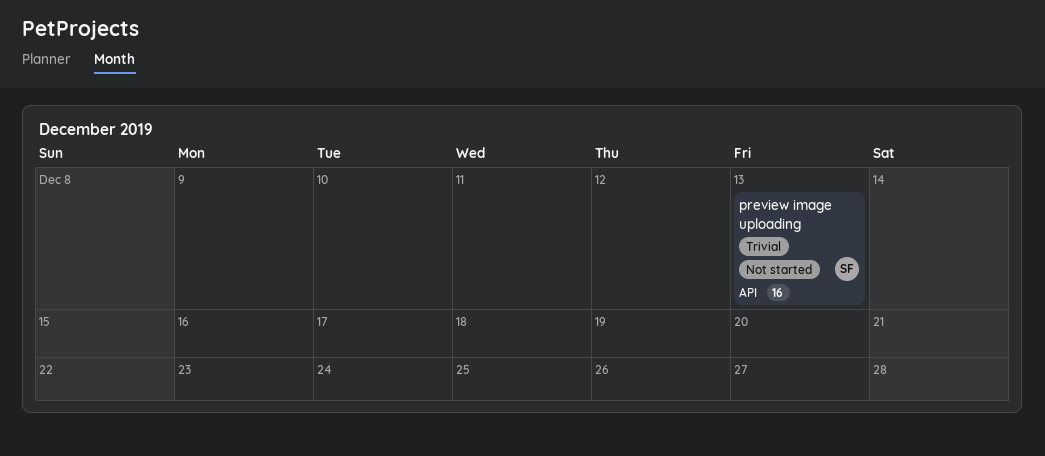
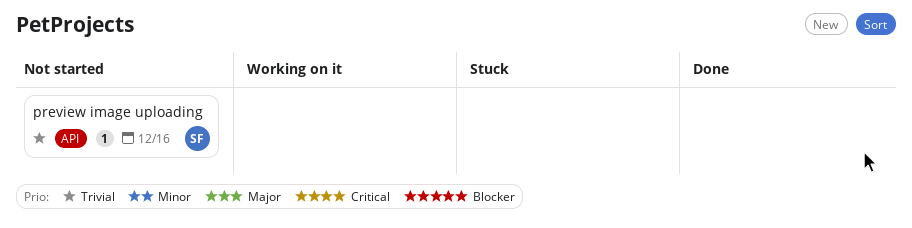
preview image uploading, estimate: 16 -> 1
preview image uploading, due: Dec 13 -> Dec 16

